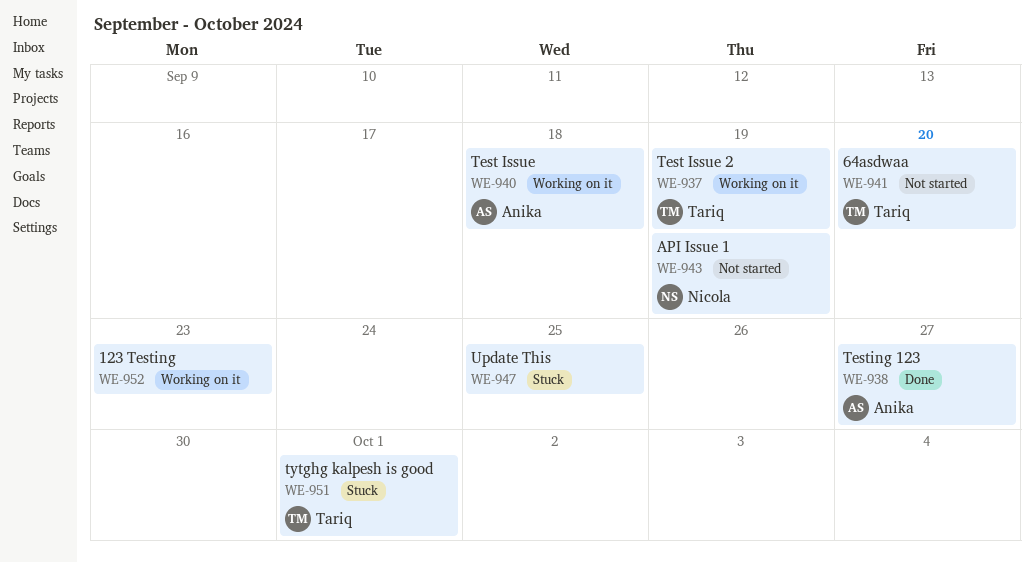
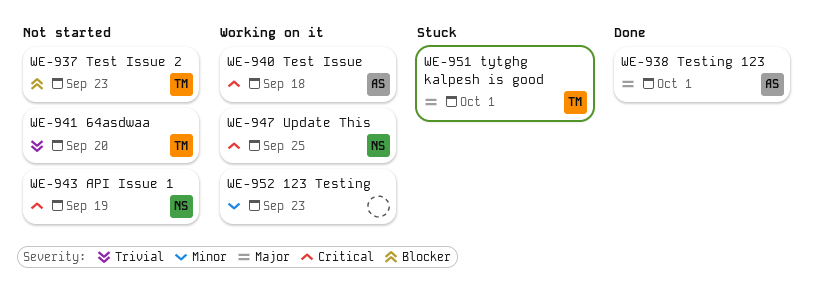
WE-937, status: Working on it -> Not started
WE-937, due: Sep 19 -> Sep 23
WE-938, due: Sep 27 -> Oct 1
WE-947, status: Stuck -> Working on it
WE-947, owner: none -> Nicola

